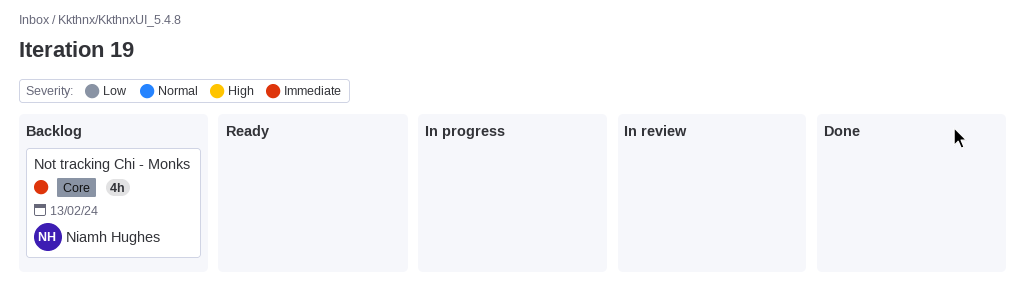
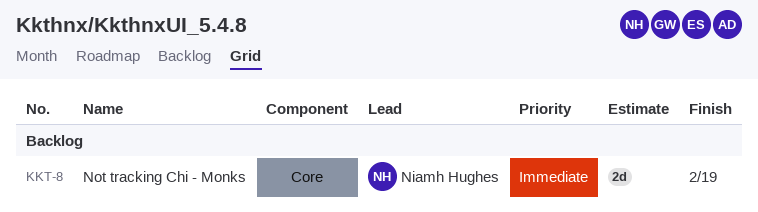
Not tracking Chi - Monks, estimate: 4h -> 2d
Not tracking Chi - Monks, due: Feb 13 -> Feb 19

